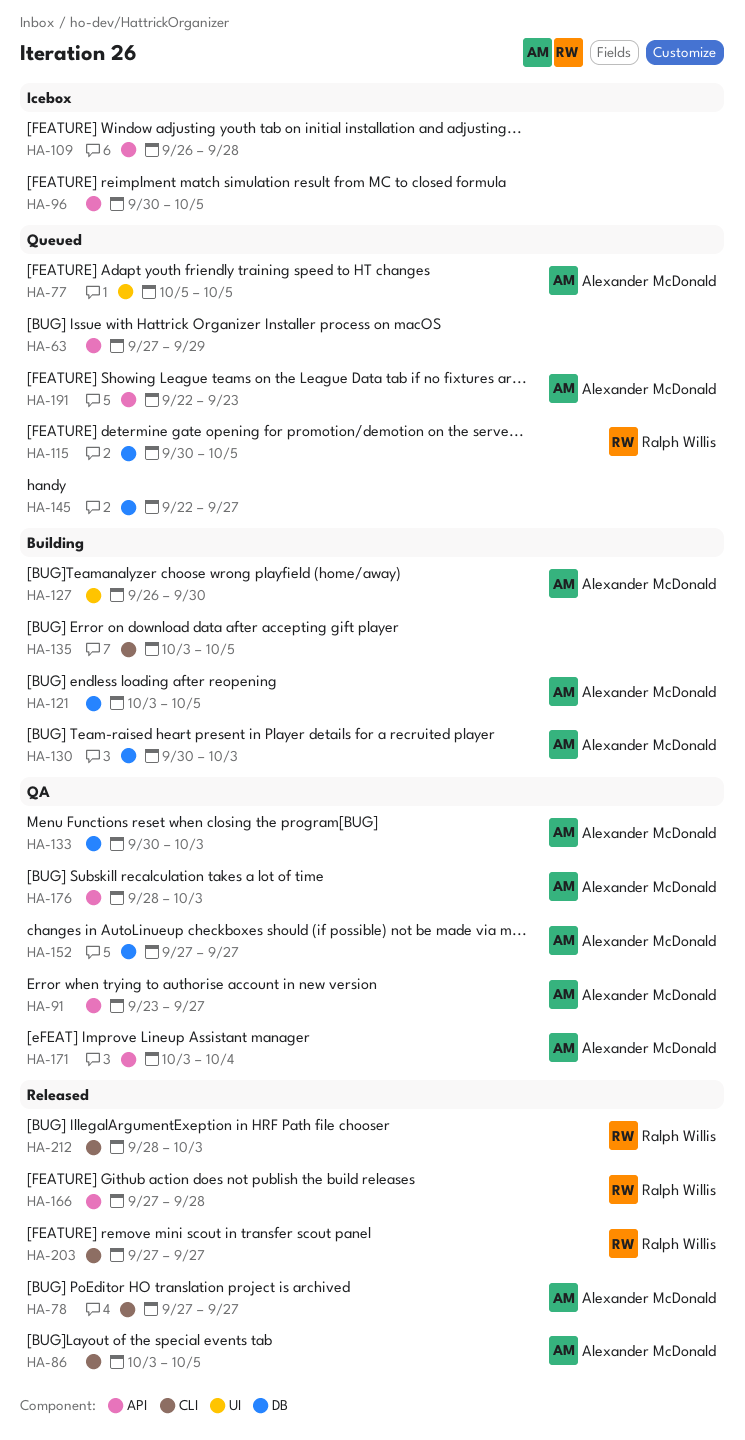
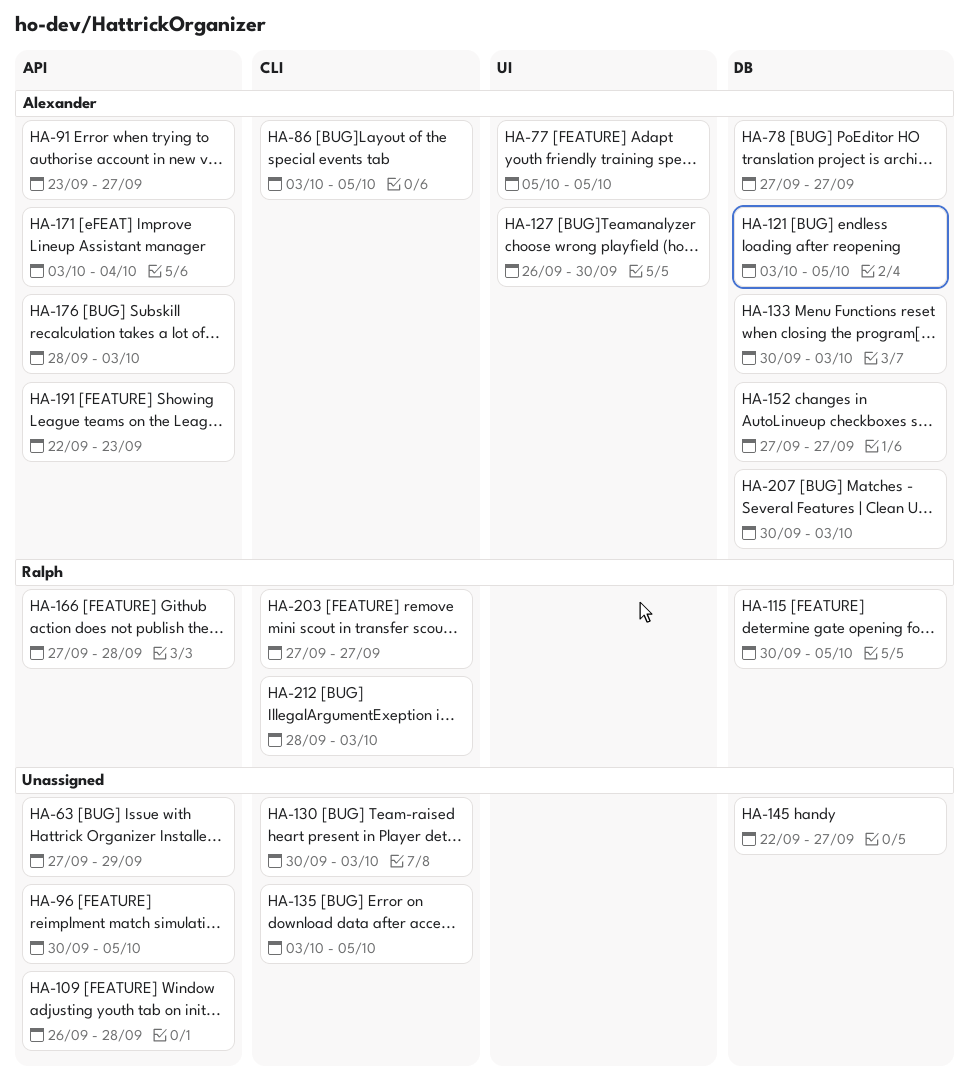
HA-78, label: CLI -> DB
HA-130, owner: Alexander McDonald -> none
HA-130, label: DB -> CLI
HA-207: none -> present

